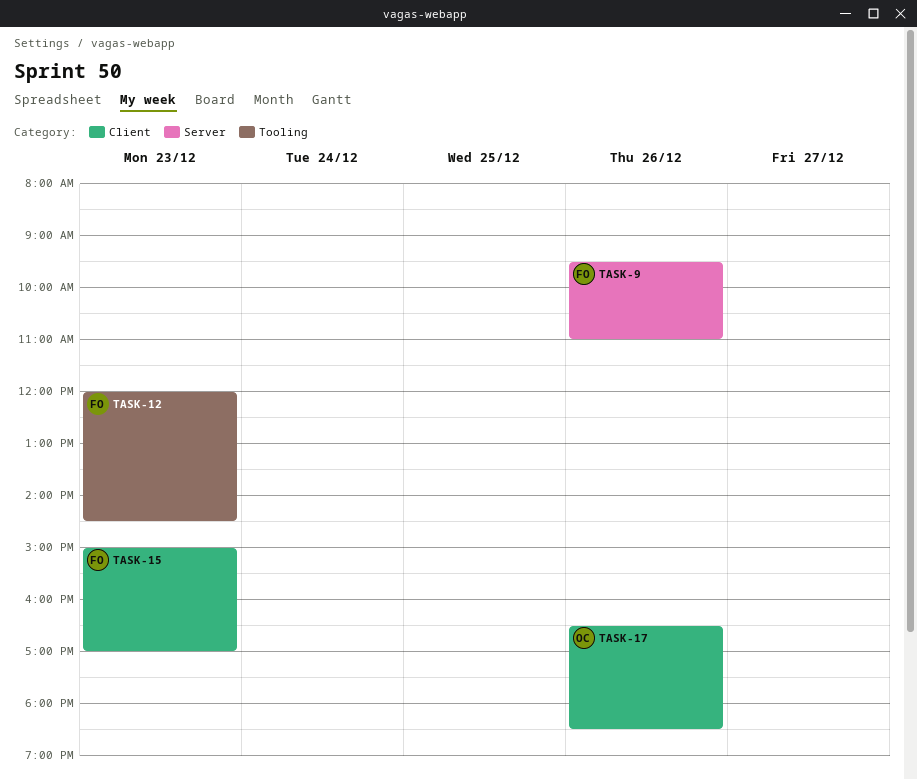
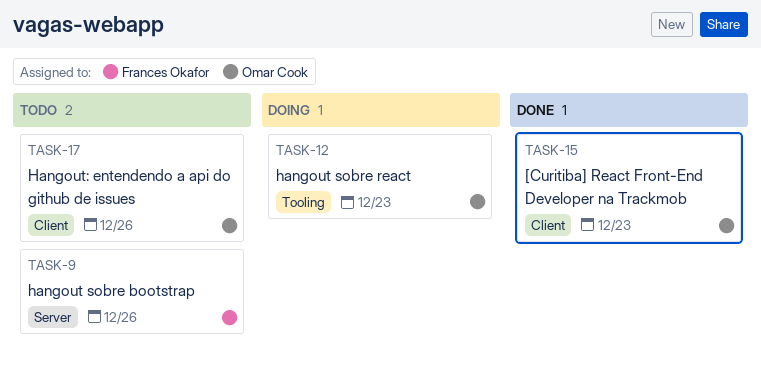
TASK-12, owner: Frances Okafor -> Omar Cook
TASK-15, owner: Frances Okafor -> Omar Cook

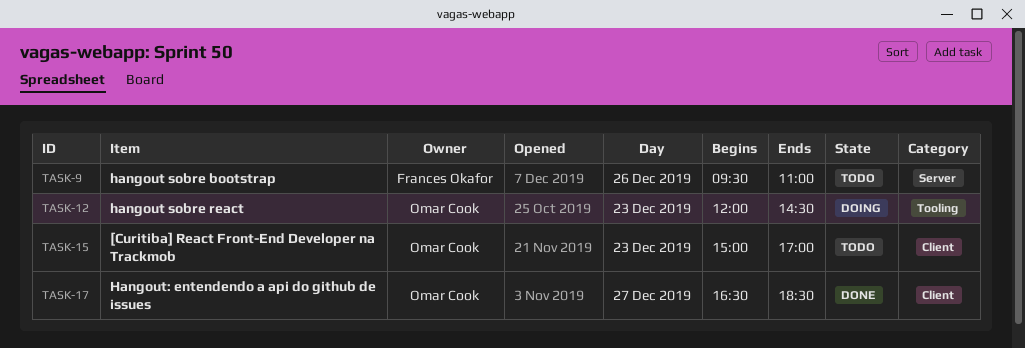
TASK-15, status: Done -> Todo
TASK-17, status: Todo -> Done
TASK-17, day: Dec 26 -> Dec 27

